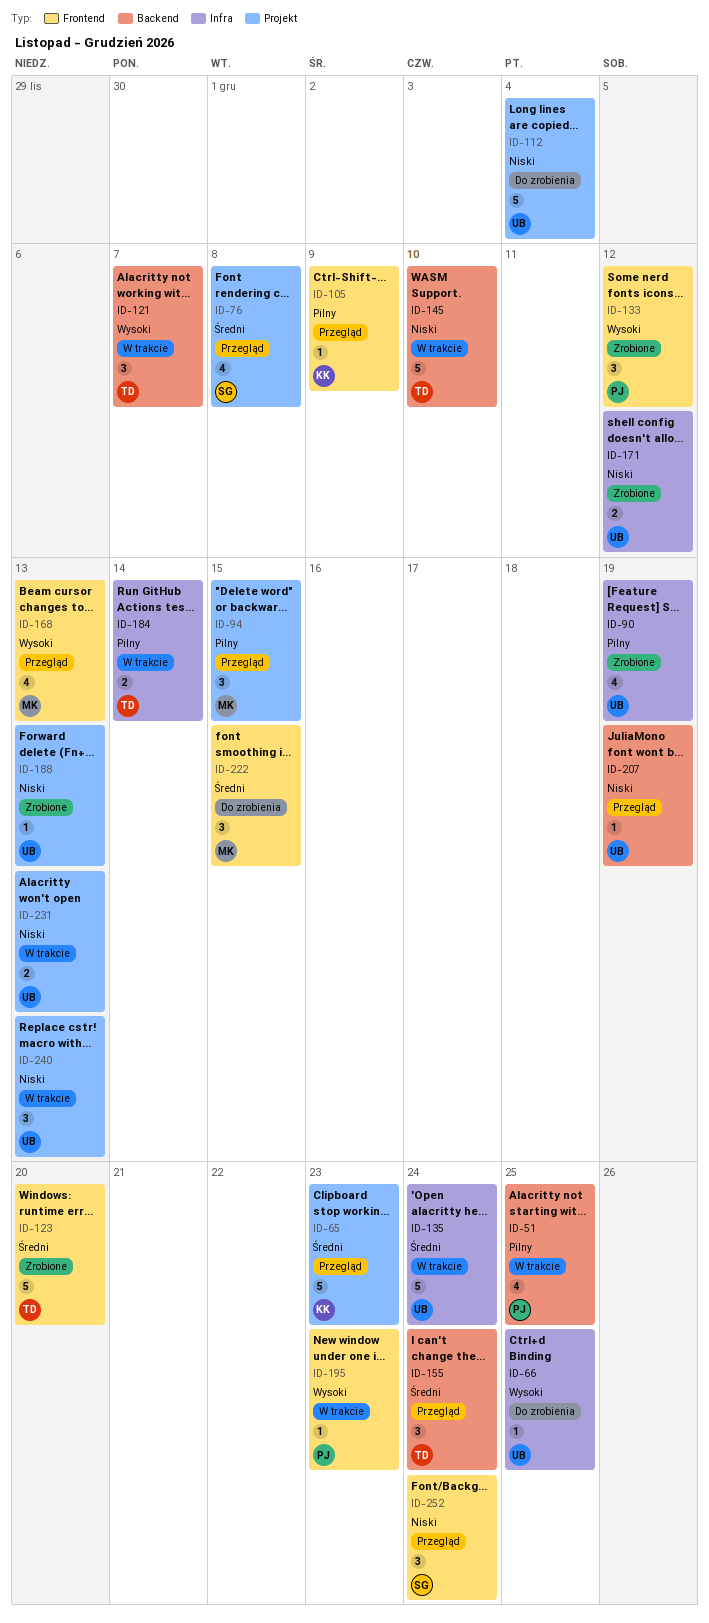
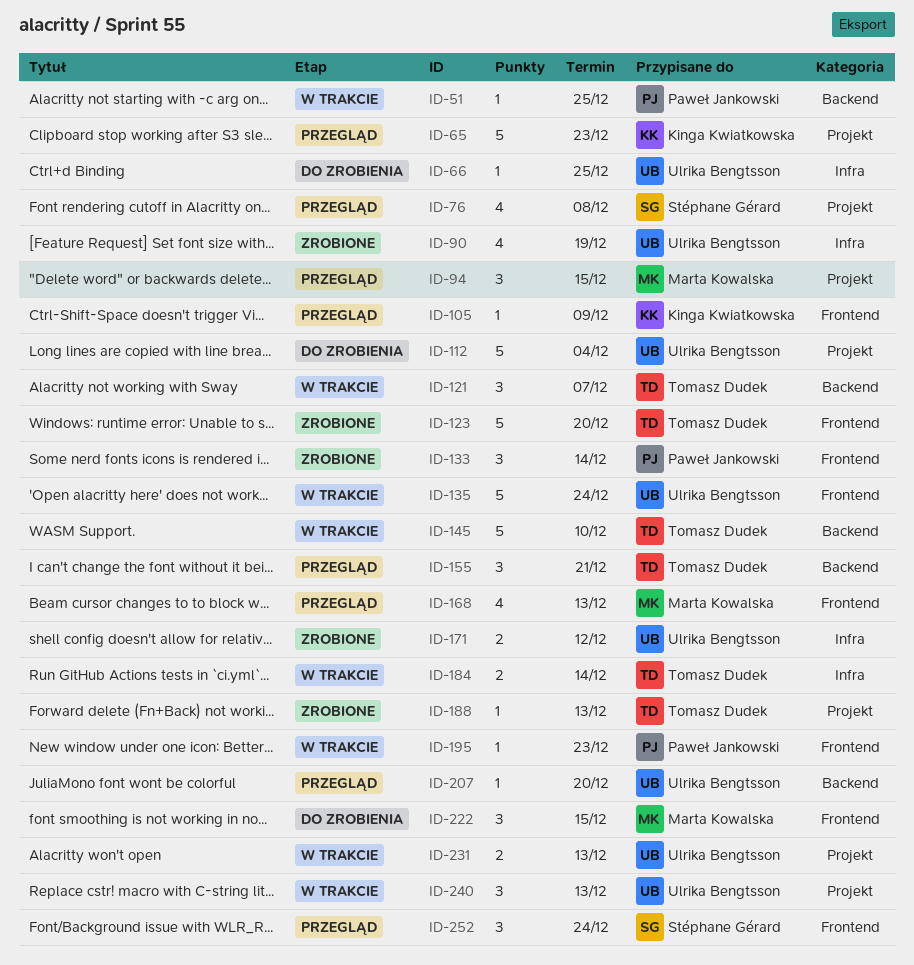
ID-51, estimate: 4 -> 1
ID-133, due: Dec 12 -> Dec 14
ID-135, label: Infra -> Frontend
ID-155, due: Dec 24 -> Dec 21
ID-188, owner: Ulrika Bengtsson -> Tomasz Dudek
ID-207, due: Dec 19 -> Dec 20

